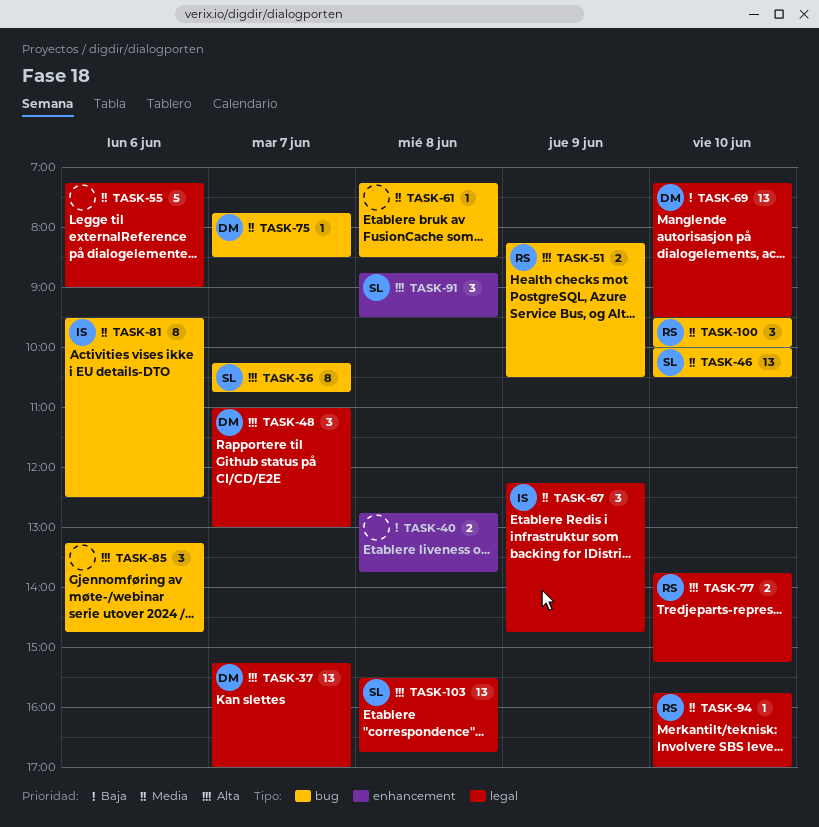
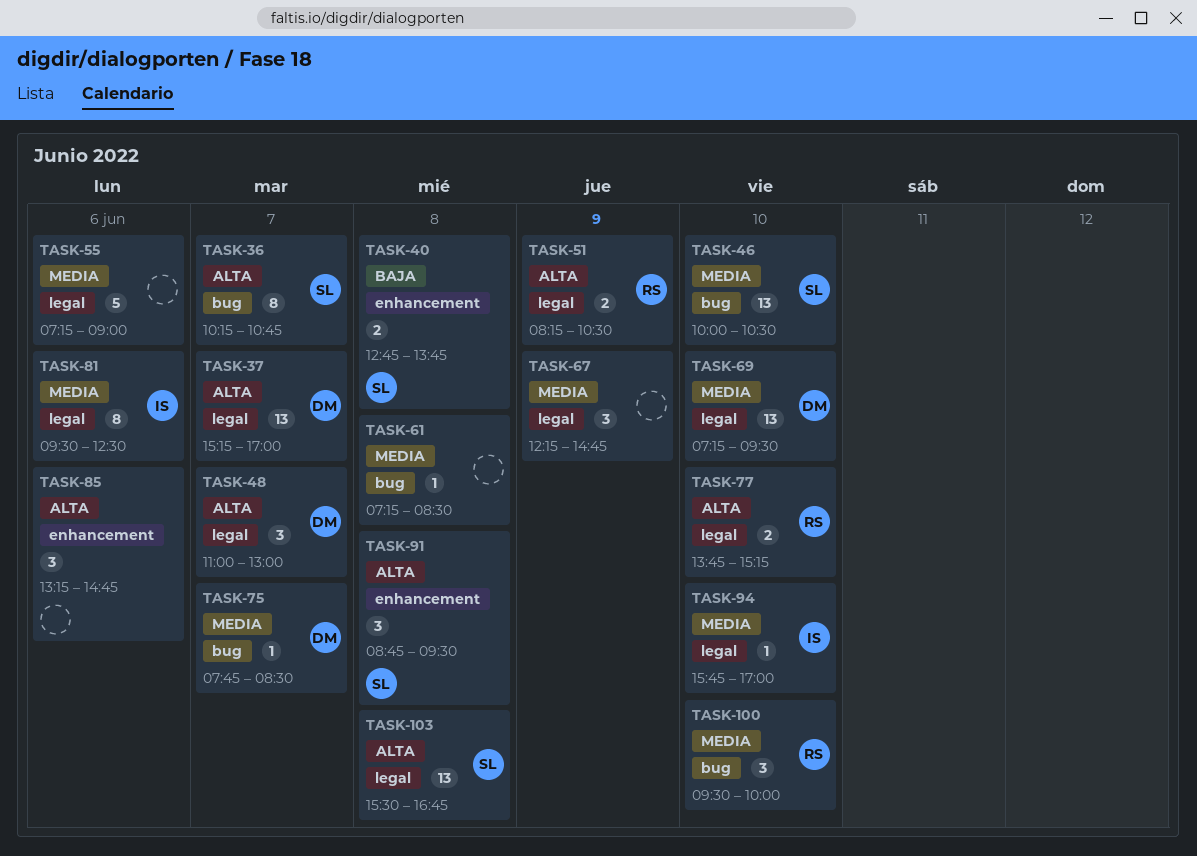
TASK-40, owner: none -> SL
TASK-51, label: bug -> legal
TASK-67, owner: IS -> none
TASK-69, priority: Baja -> Media
TASK-81, label: bug -> legal
TASK-85, label: bug -> enhancement
TASK-94, owner: RS -> IS

